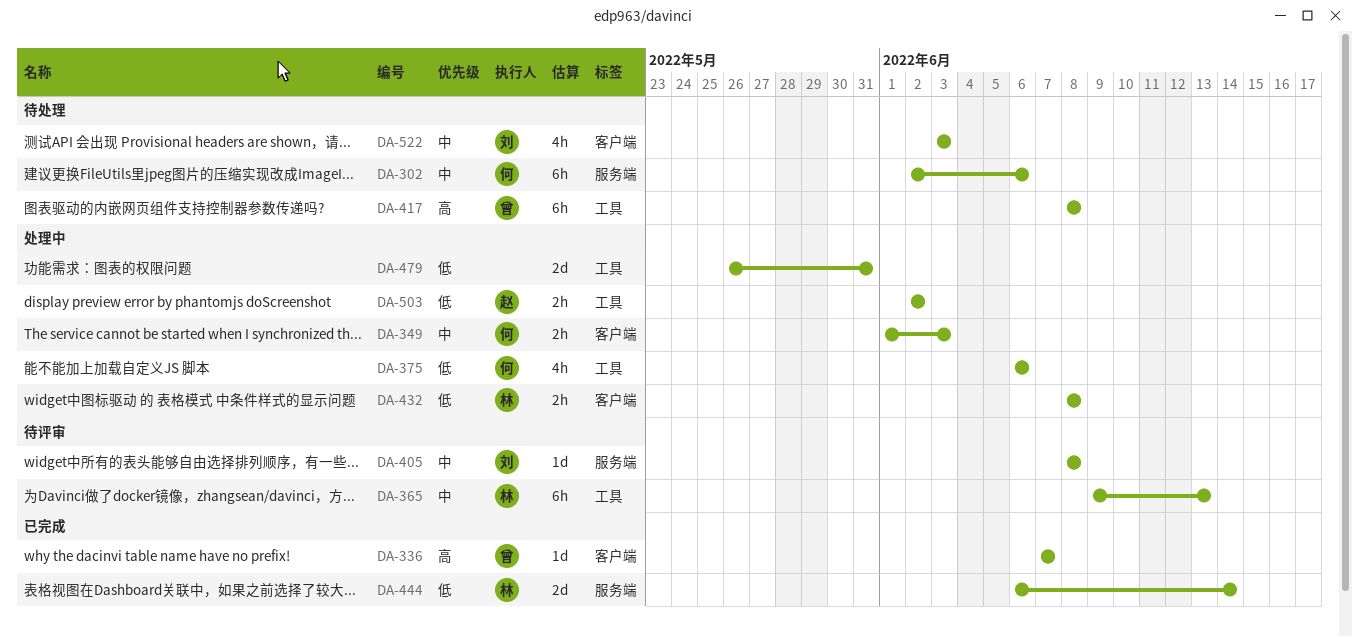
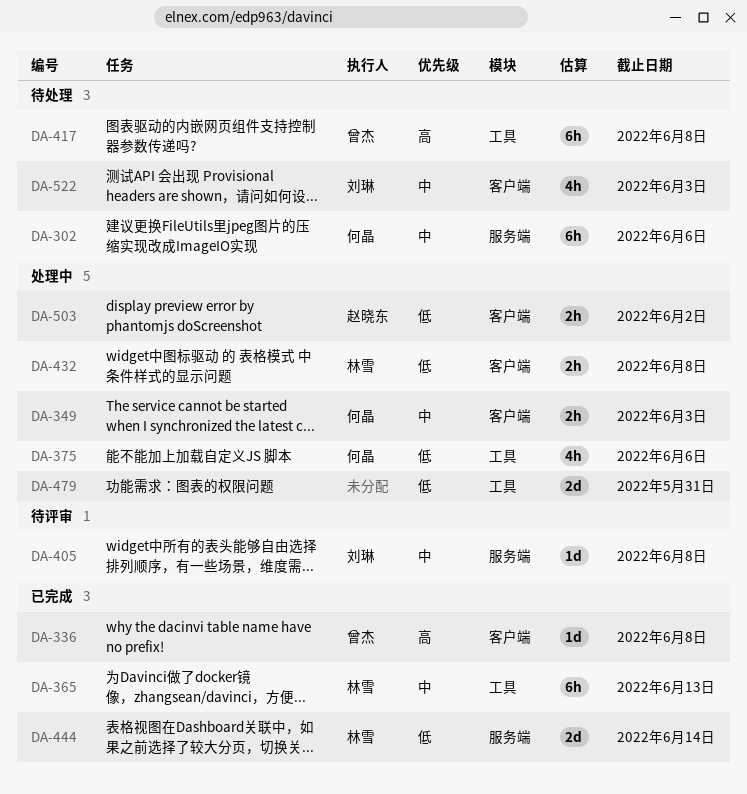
DA-336, due: Jun 7 -> Jun 8
DA-365, status: 待评审 -> 已完成
DA-503, label: 工具 -> 客户端

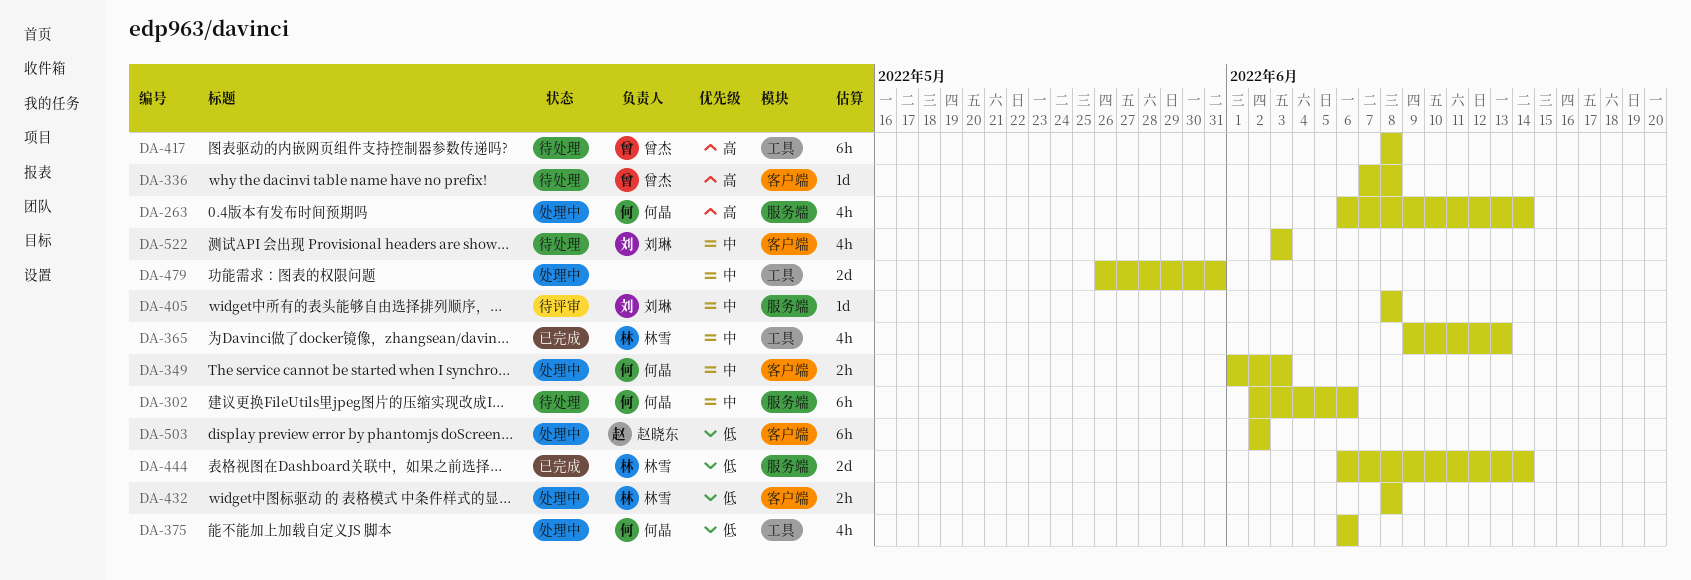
DA-263: none -> present
DA-336, status: 已完成 -> 待处理
DA-365, estimate: 6h -> 4h
DA-479, priority: 低 -> 中
DA-503, estimate: 2h -> 6h

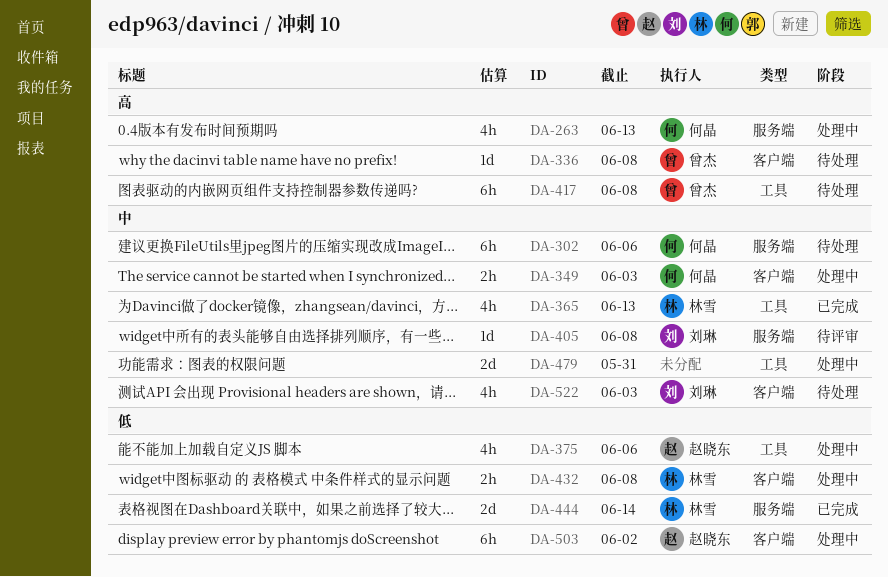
DA-263, due: Jun 14 -> Jun 13
DA-375, owner: 何晶 -> 赵晓东

